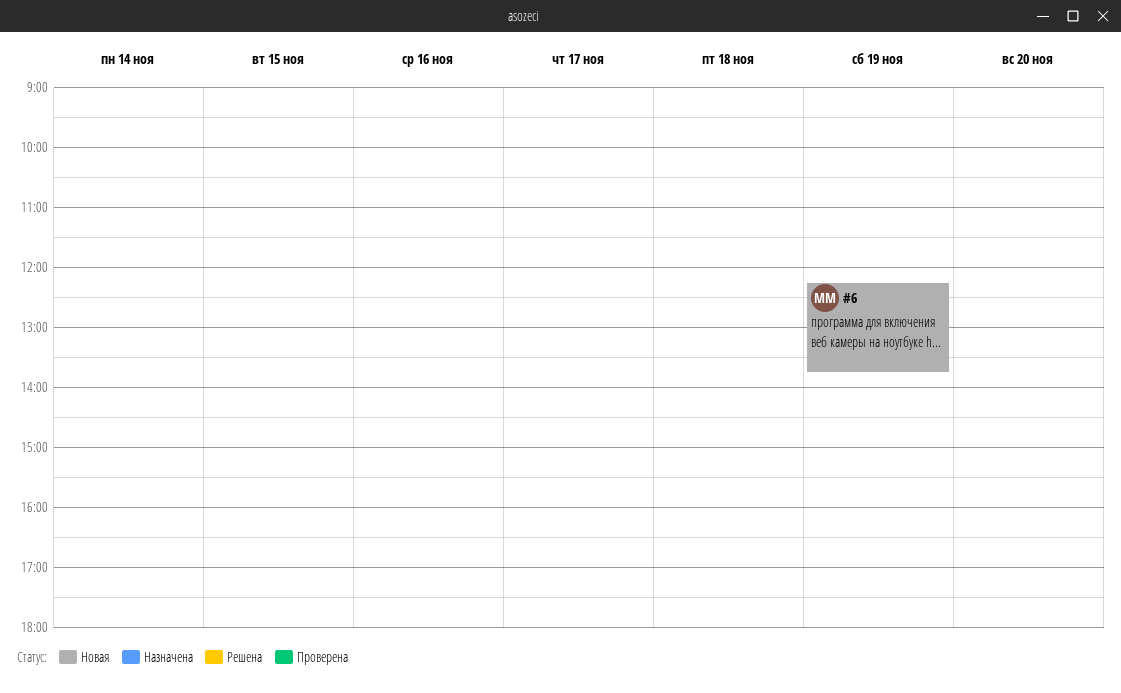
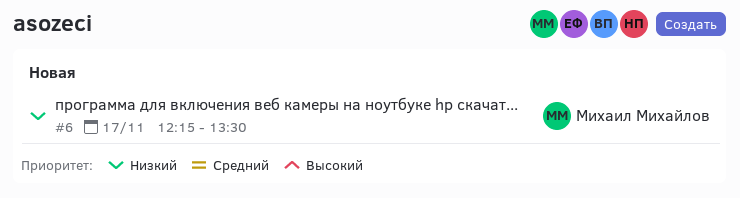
#6, day: Nov 19 -> Nov 17
#6, ends: 13:45 -> 13:30

